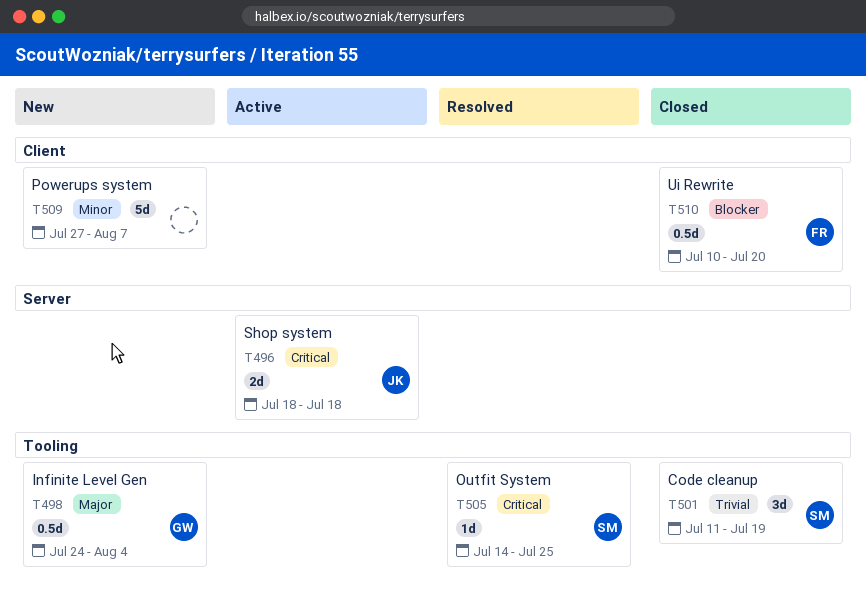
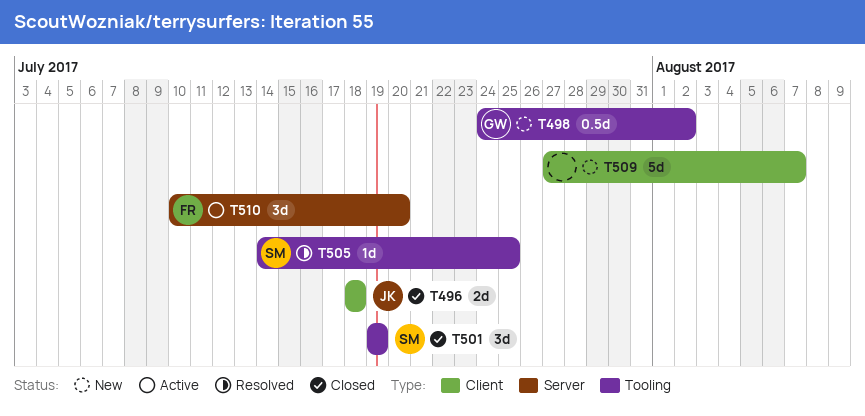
T496, status: Active -> Closed
T496, label: Server -> Client
T498, due: Aug 4 -> Aug 2
T501, start: Jul 11 -> Jul 19
T510, status: Closed -> Active
T510, label: Client -> Server
T510, estimate: 0.5d -> 3d

